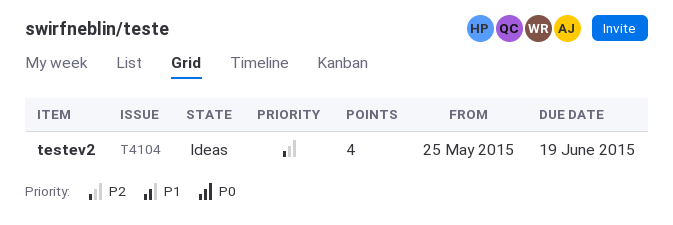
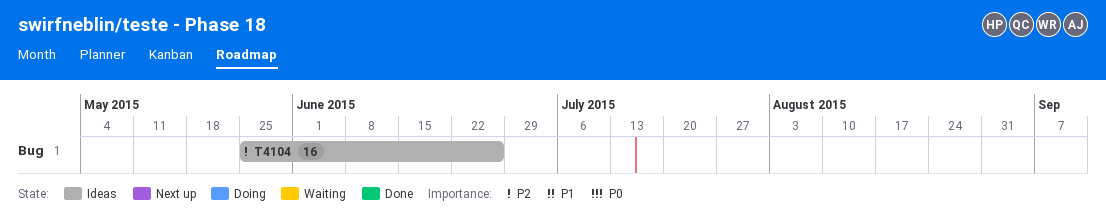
T4104, estimate: 4 -> 16
T4104, due: Jun 19 -> Jun 26

